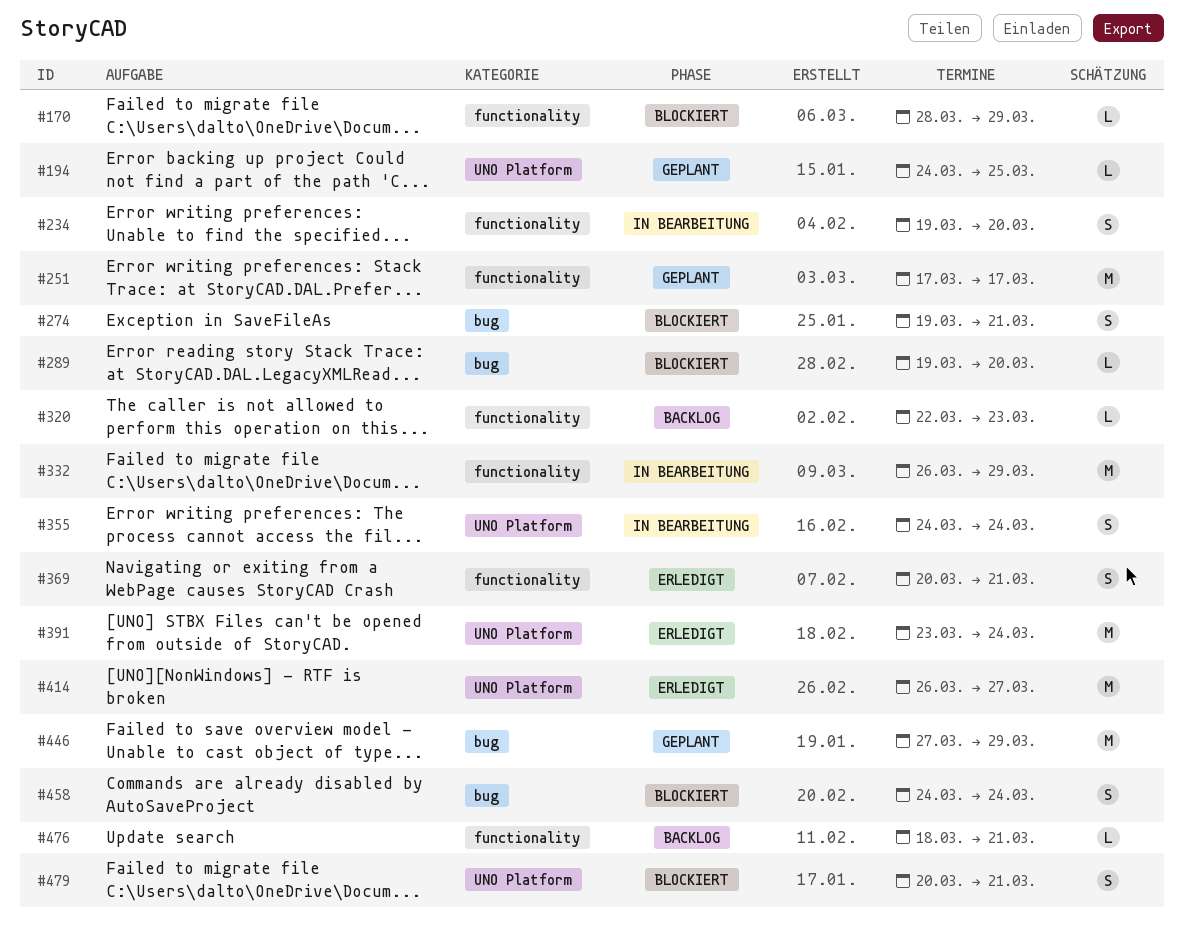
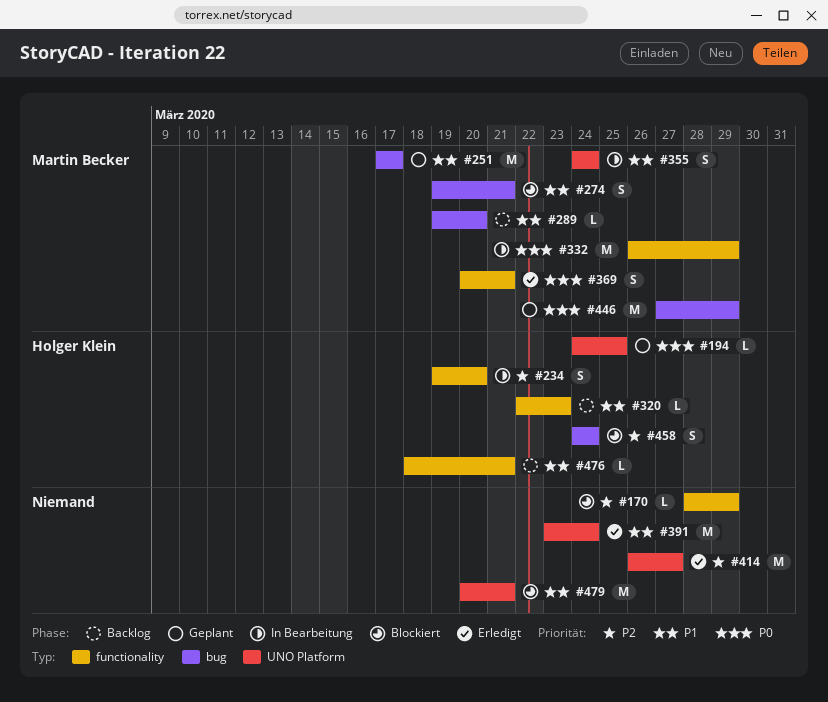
#251, label: functionality -> bug
#289, status: Blockiert -> Backlog
#479, estimate: S -> M

